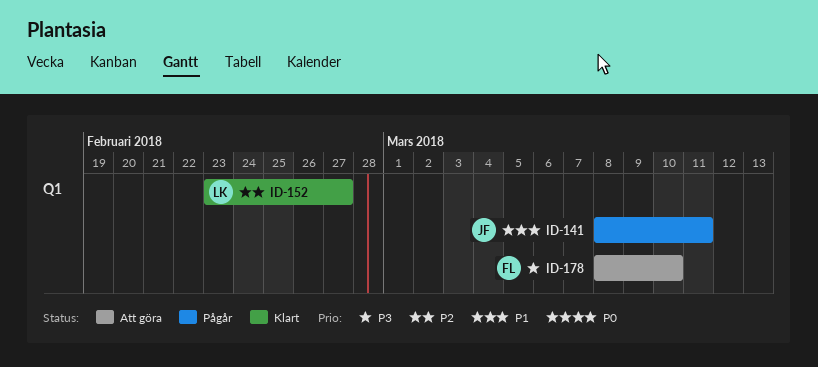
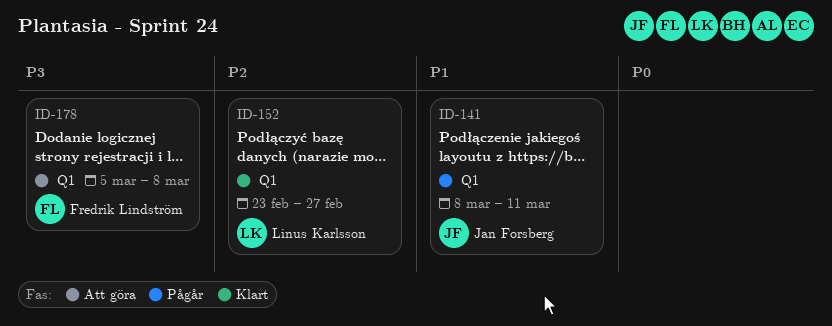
ID-178, start: Mar 8 -> Mar 5
ID-178, due: Mar 10 -> Mar 8

